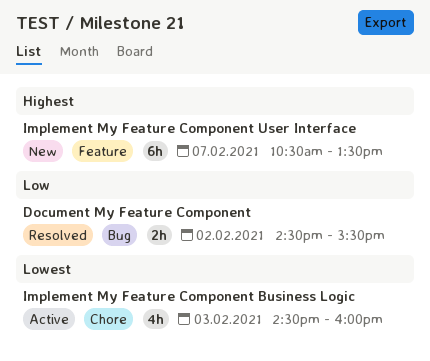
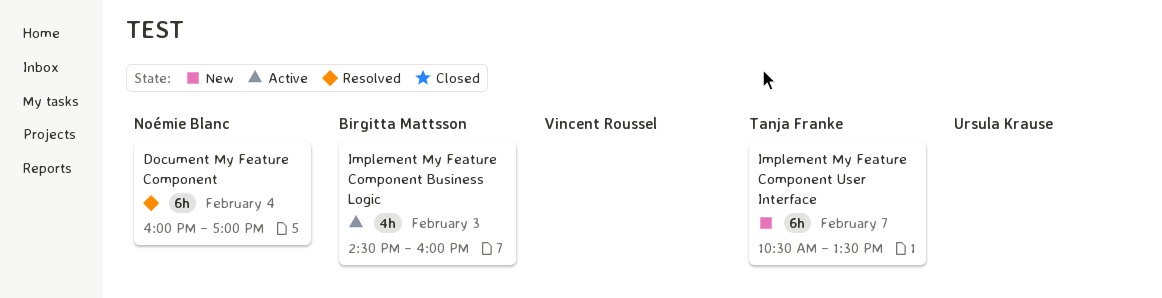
Document My Feature Component, estimate: 2h -> 6h
Document My Feature Component, day: Feb 2 -> Feb 4
Document My Feature Component, begins: 14:30 -> 16:00
Document My Feature Component, ends: 15:30 -> 17:00

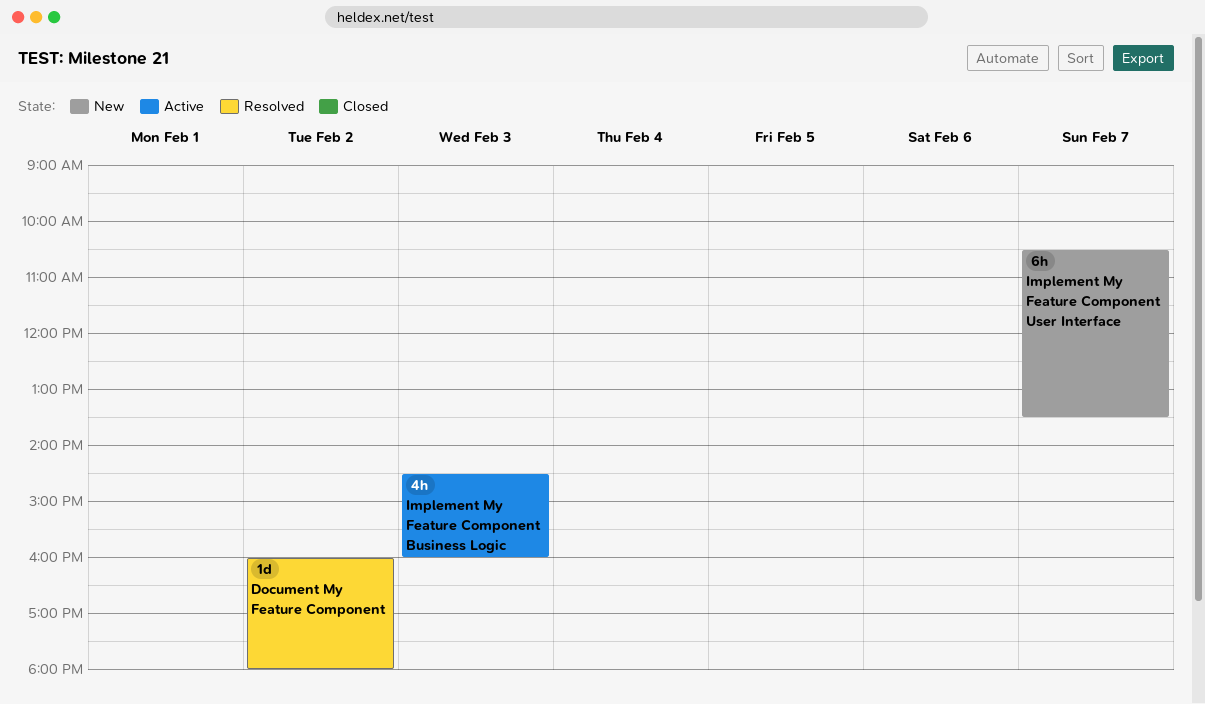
Document My Feature Component, estimate: 6h -> 1d
Document My Feature Component, day: Feb 4 -> Feb 2
Document My Feature Component, ends: 17:00 -> 18:00

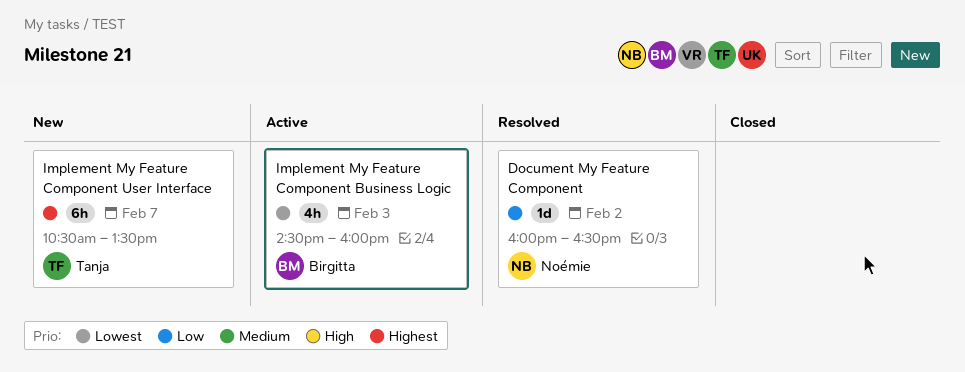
Document My Feature Component, ends: 18:00 -> 16:30

